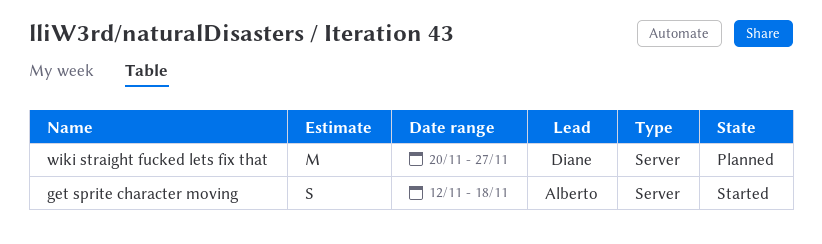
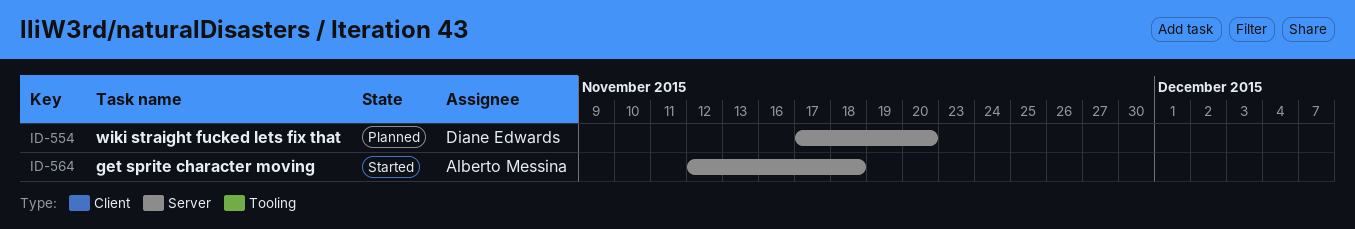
wiki straight fucked lets fix that, start: Nov 20 -> Nov 17
wiki straight fucked lets fix that, due: Nov 27 -> Nov 20

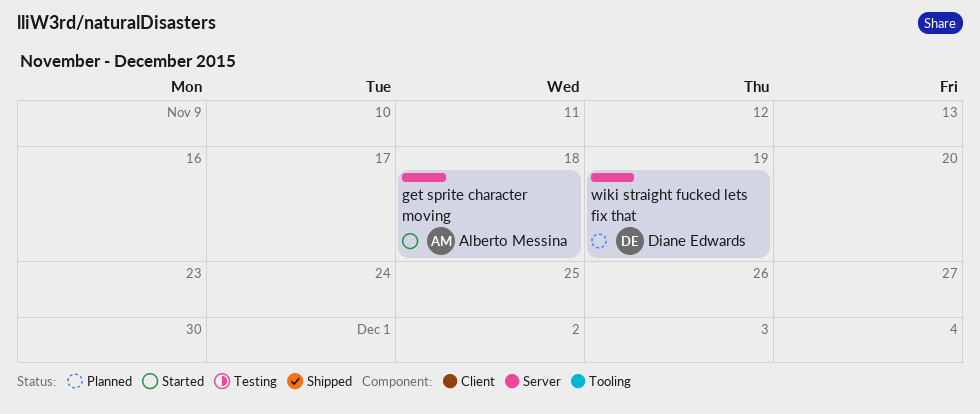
wiki straight fucked lets fix that, due: Nov 20 -> Nov 19

